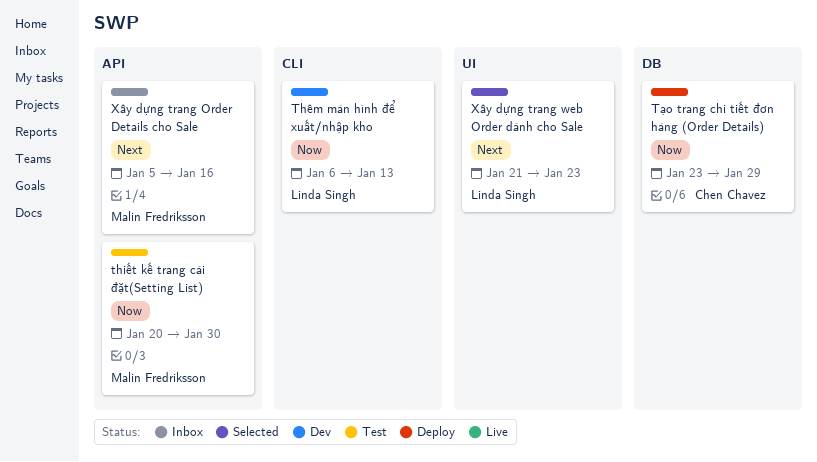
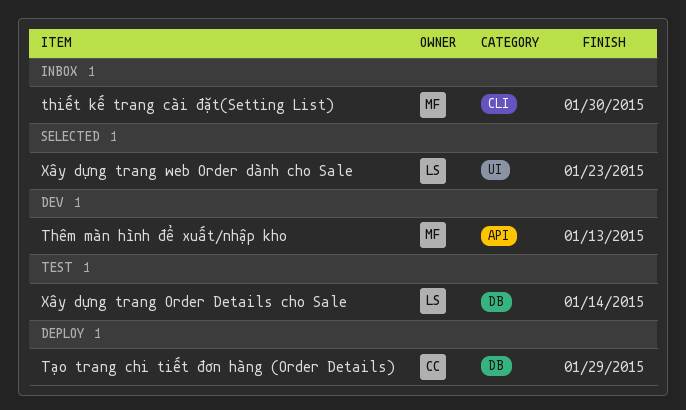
thiết kế trang cài đặt(Setting List), status: Test -> Inbox
thiết kế trang cài đặt(Setting List), label: API -> CLI
Thêm màn hình để xuất/nhập kho, owner: Linda Singh -> Malin Fredriksson
Thêm màn hình để xuất/nhập kho, label: CLI -> API
Xây dựng trang Order Details cho Sale, status: Inbox -> Test
Xây dựng trang Order Details cho Sale, owner: Malin Fredriksson -> Linda Singh
Xây dựng trang Order Details cho Sale, label: API -> DB
Xây dựng trang Order Details cho Sale, due: Jan 16 -> Jan 14

